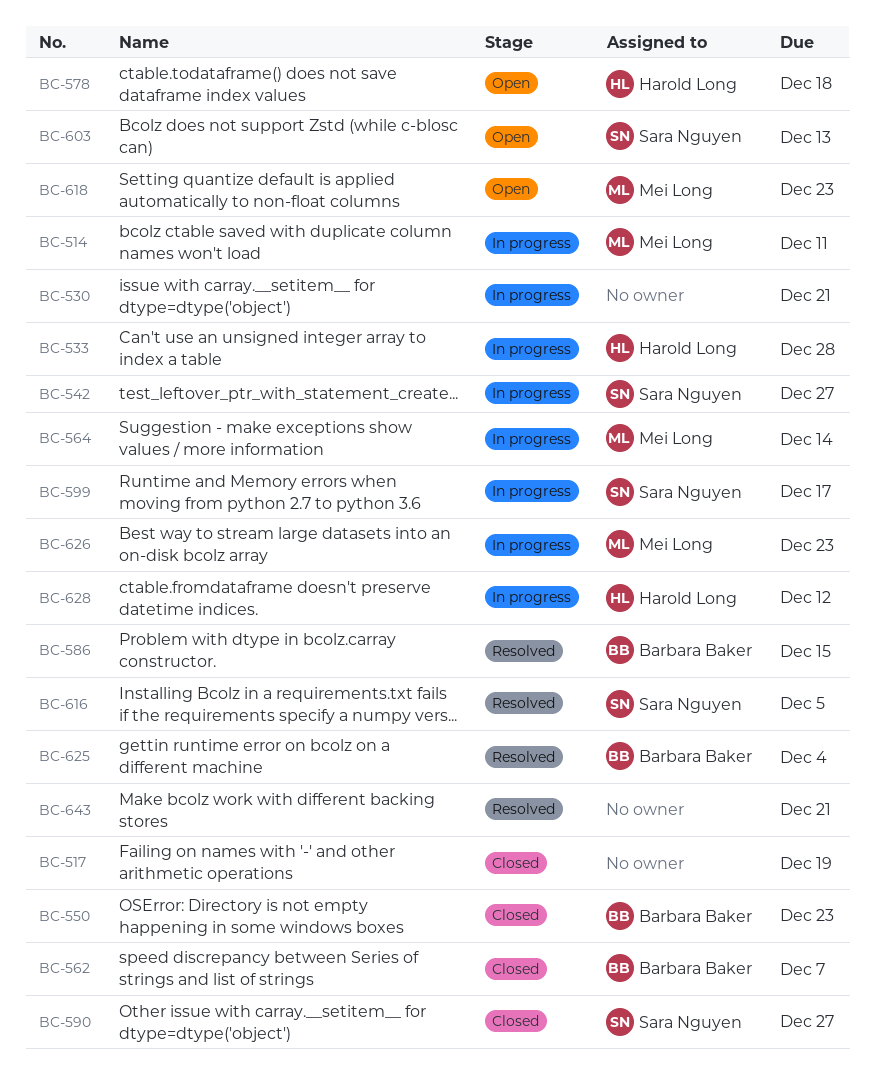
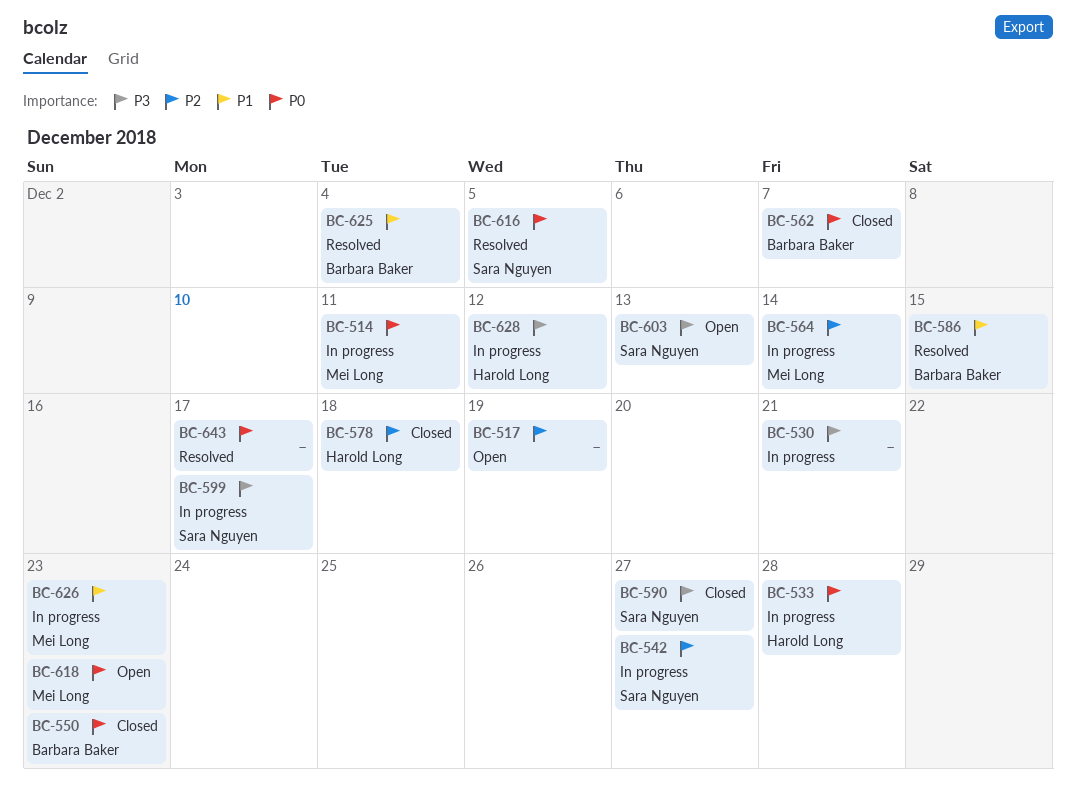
BC-517, status: Closed -> Open
BC-578, status: Open -> Closed
BC-643, due: Dec 21 -> Dec 17

